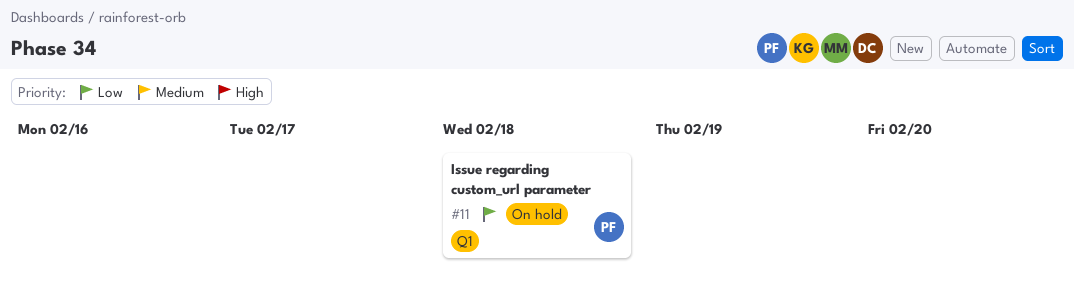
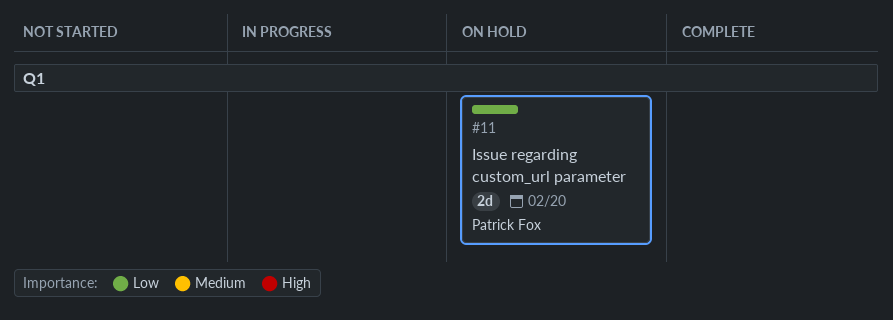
#11, due: Feb 18 -> Feb 20

